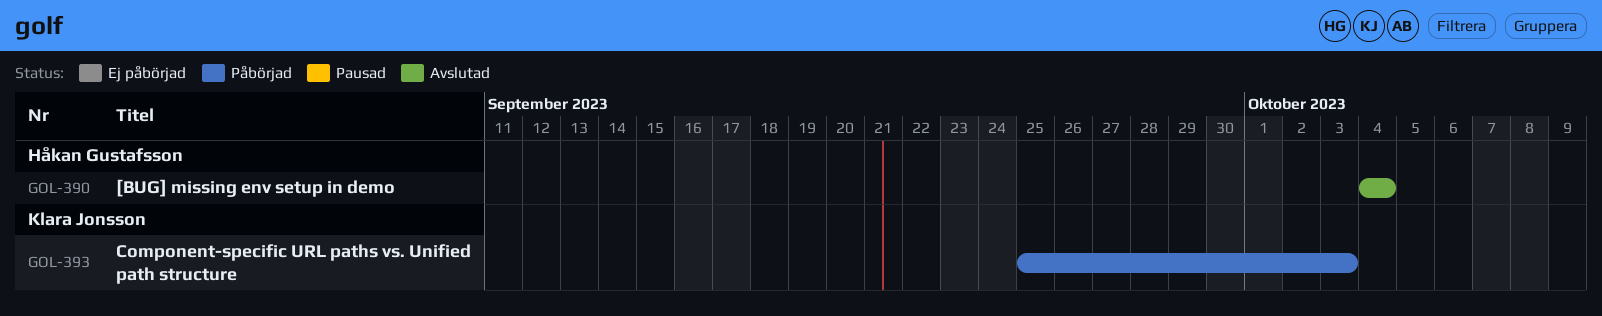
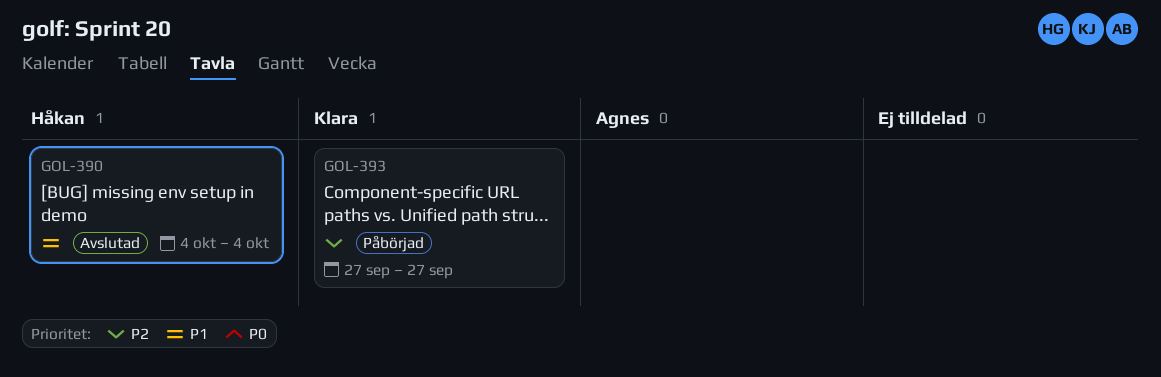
GOL-393, start: Sep 25 -> Sep 27
GOL-393, due: Oct 3 -> Sep 27

